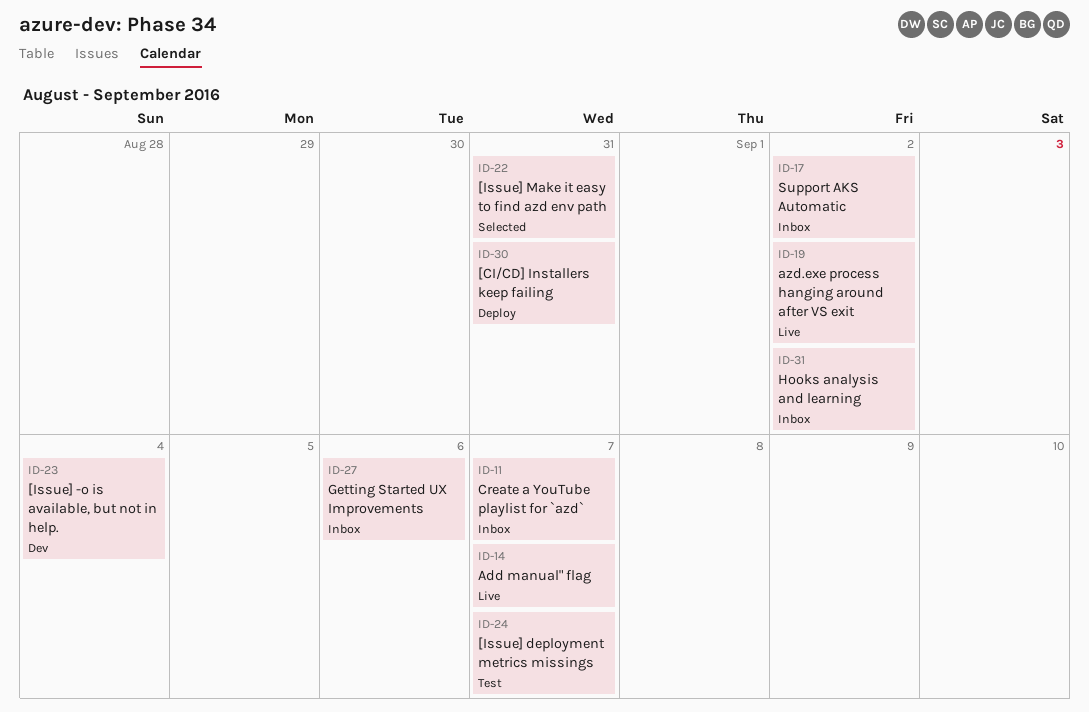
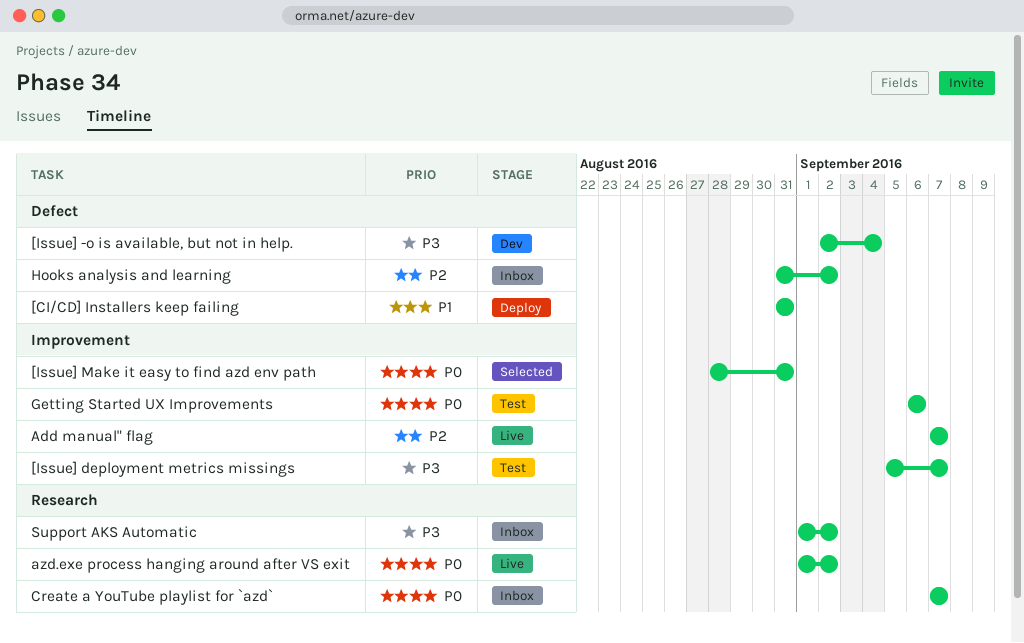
Getting Started UX Improvements, status: Inbox -> Test

